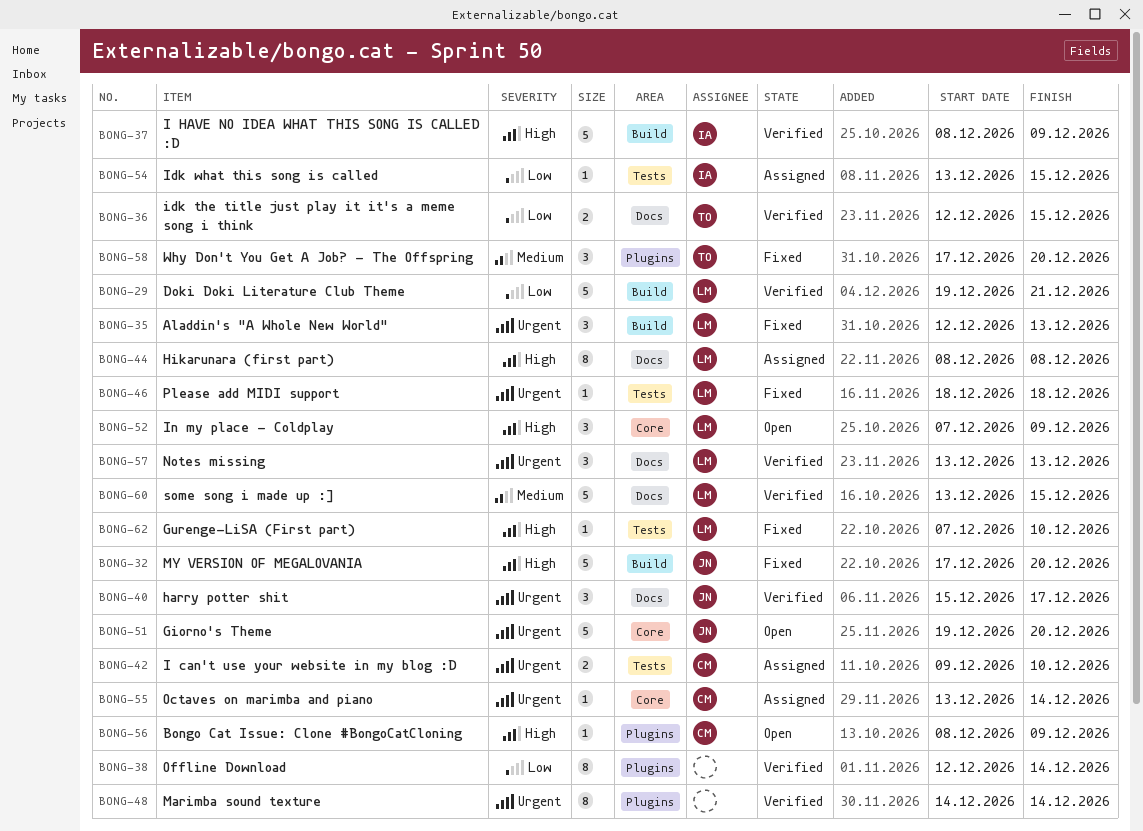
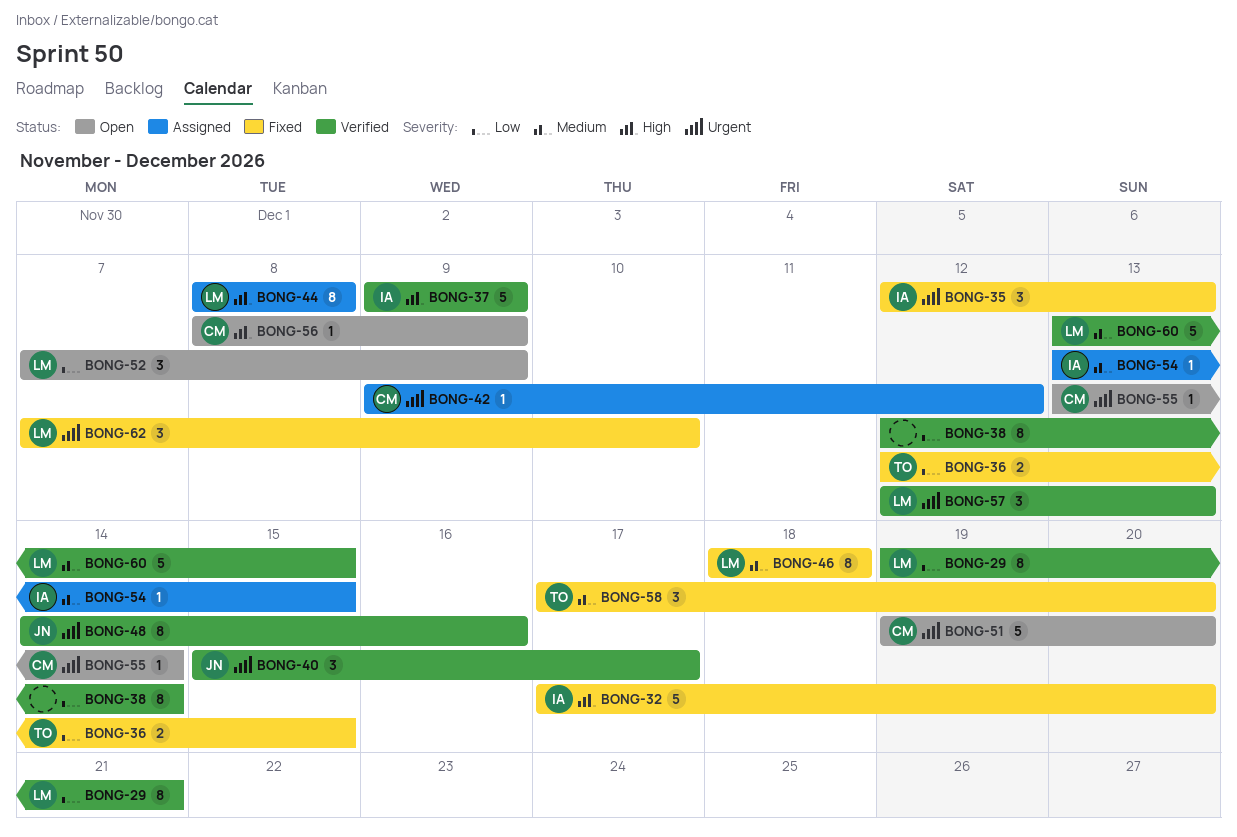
BONG-29, estimate: 5 -> 8
BONG-32, owner: JN -> IA
BONG-35, owner: LM -> IA
BONG-36, status: Verified -> Fixed
BONG-37, start: Dec 8 -> Dec 9
BONG-42, estimate: 2 -> 1
BONG-42, due: Dec 10 -> Dec 12
BONG-46, priority: Urgent -> Medium
BONG-46, estimate: 1 -> 8
BONG-48, owner: none -> JN
BONG-48, due: Dec 14 -> Dec 16
BONG-51, owner: JN -> CM
BONG-52, priority: High -> Low
BONG-54, priority: Low -> Medium
BONG-55, status: Assigned -> Open
BONG-57, start: Dec 13 -> Dec 12
BONG-62, priority: High -> Urgent
BONG-62, estimate: 1 -> 3

